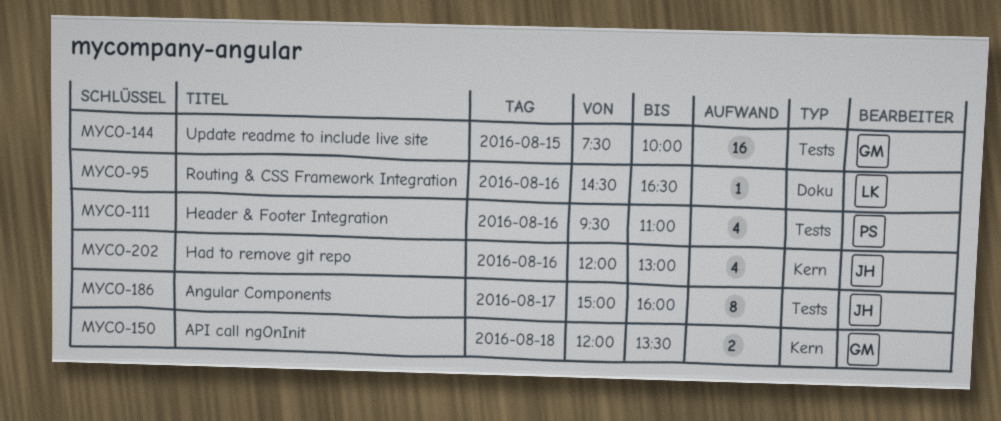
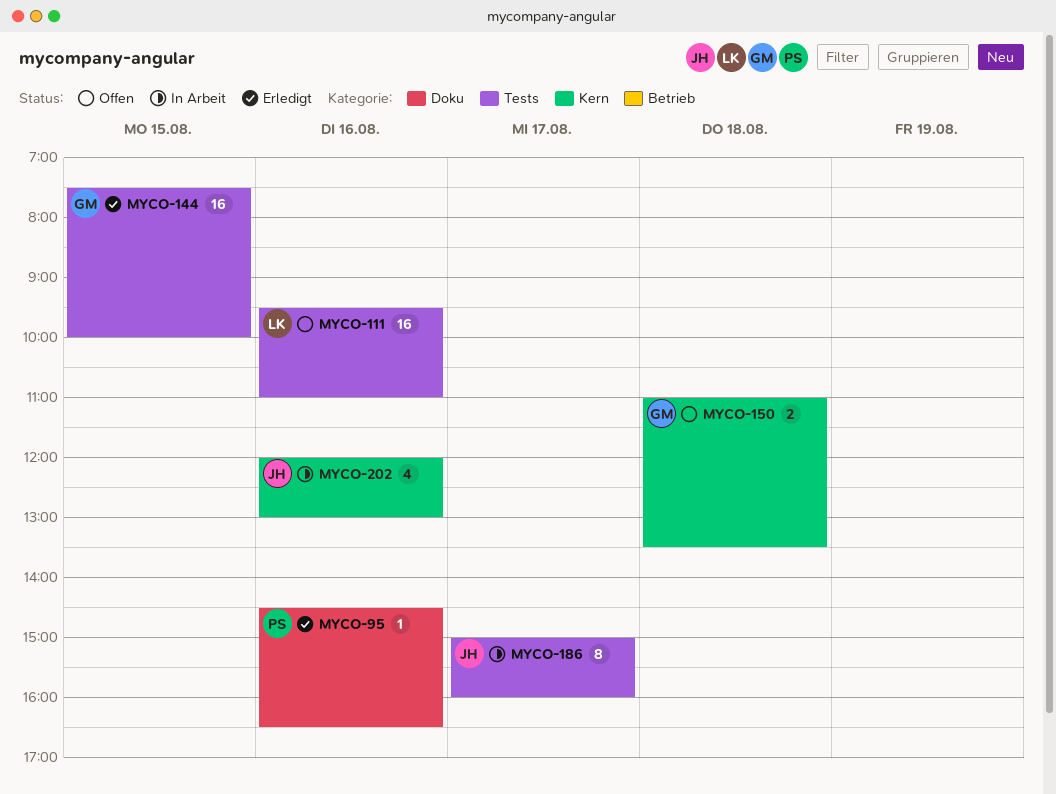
MYCO-95, owner: LK -> PS
MYCO-111, owner: PS -> LK
MYCO-111, estimate: 4 -> 16
MYCO-150, begins: 12:00 -> 11:00

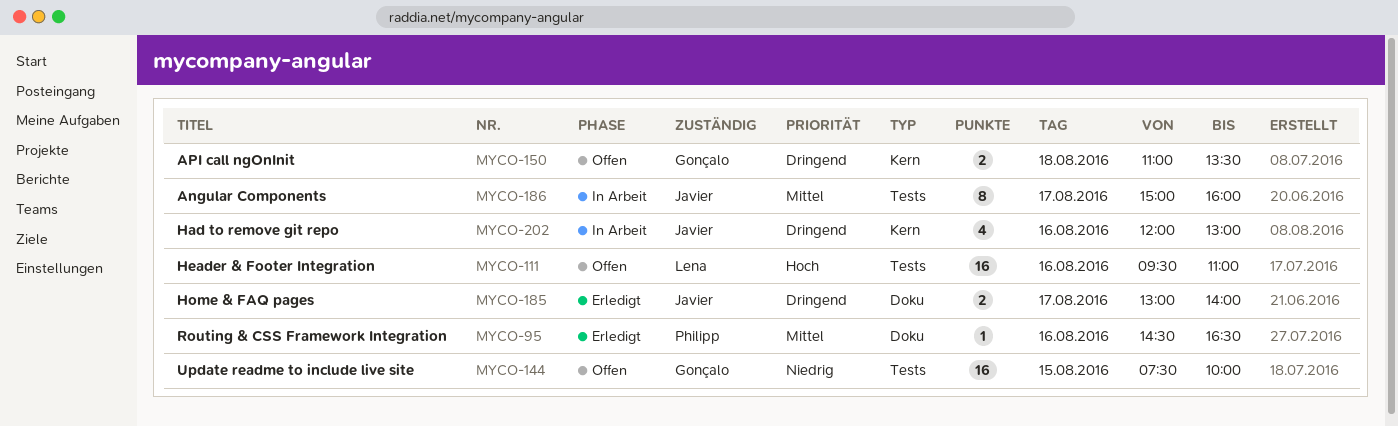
MYCO-144, status: Erledigt -> Offen
MYCO-185: none -> present

